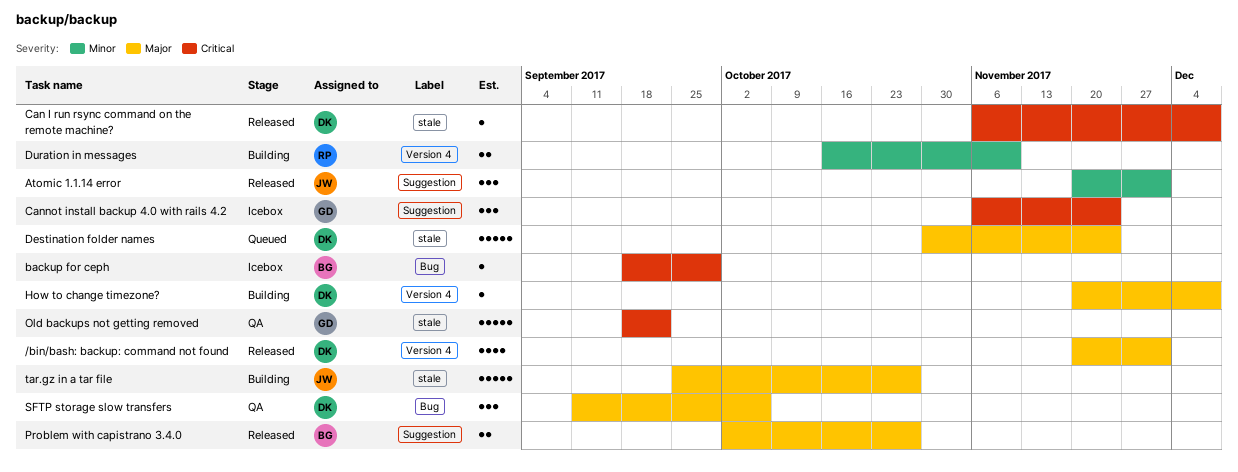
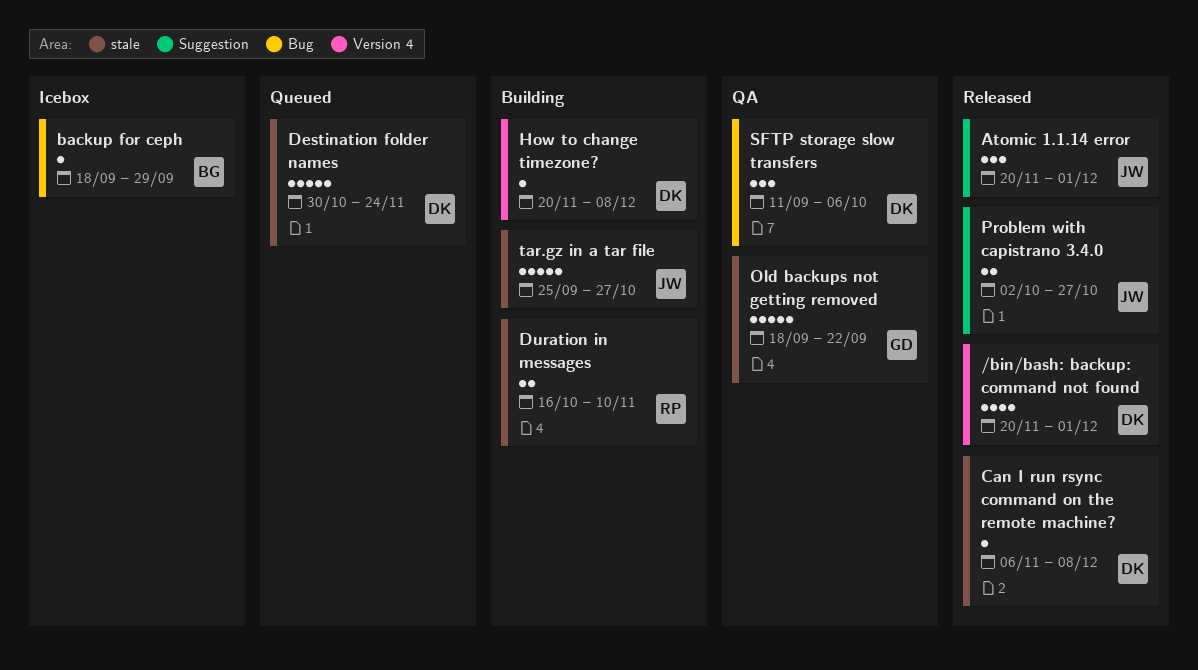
Cannot install backup 4.0 with rails 4.2: present -> none
Duration in messages, label: Version 4 -> stale
Problem with capistrano 3.4.0, owner: BG -> JW

